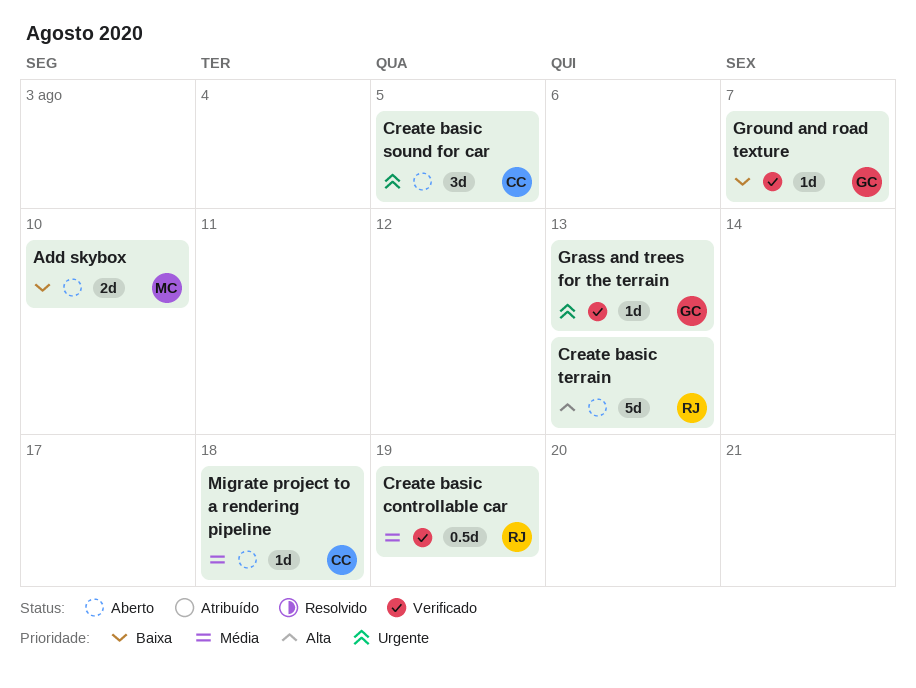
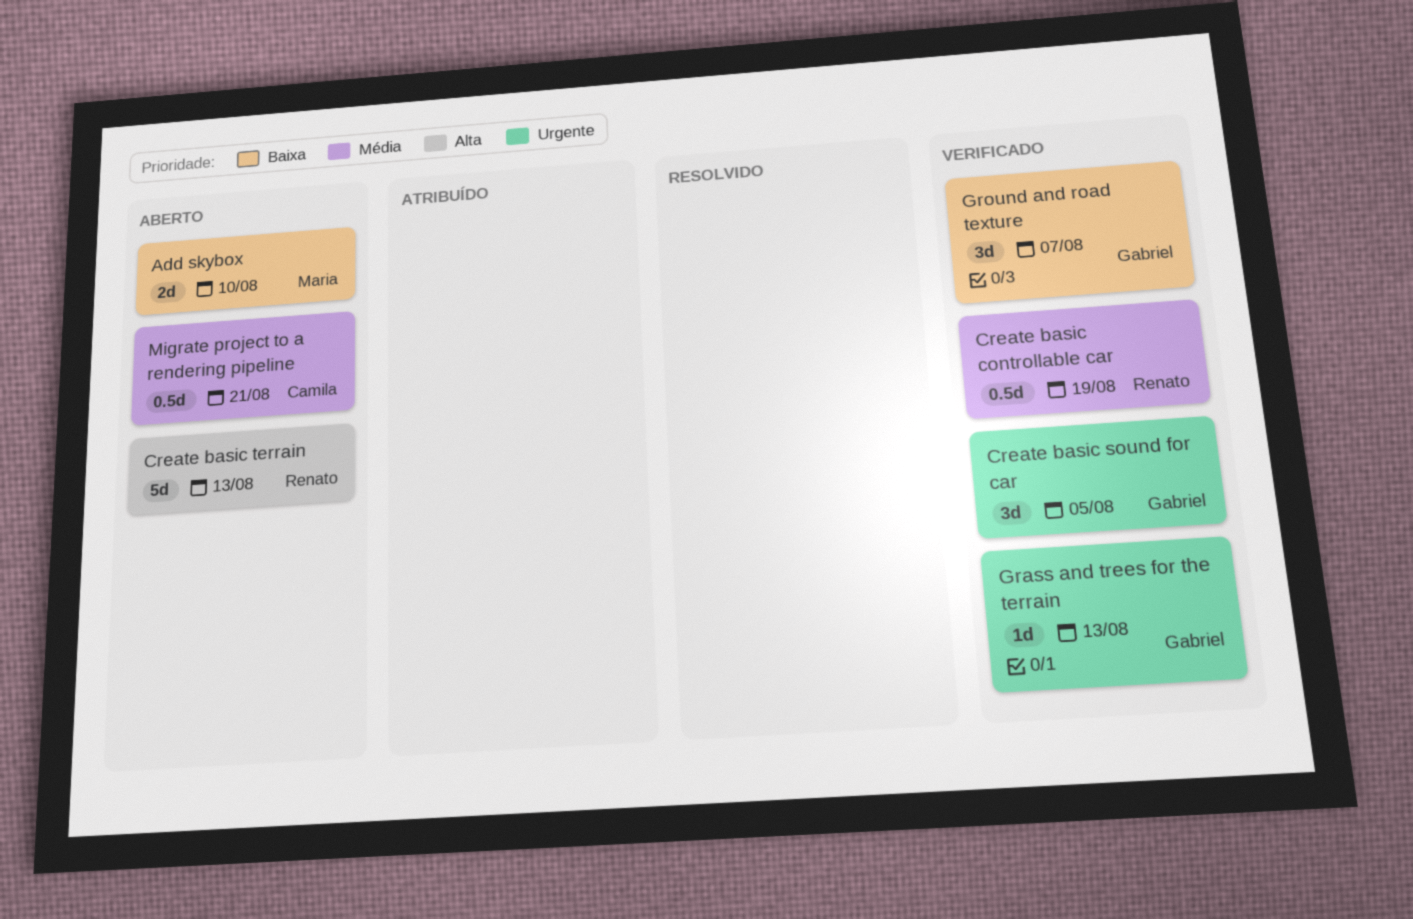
Create basic sound for car, status: Aberto -> Verificado
Create basic sound for car, owner: Camila -> Gabriel
Ground and road texture, estimate: 1d -> 3d
Migrate project to a rendering pipeline, estimate: 1d -> 0.5d
Migrate project to a rendering pipeline, due: Aug 18 -> Aug 21

